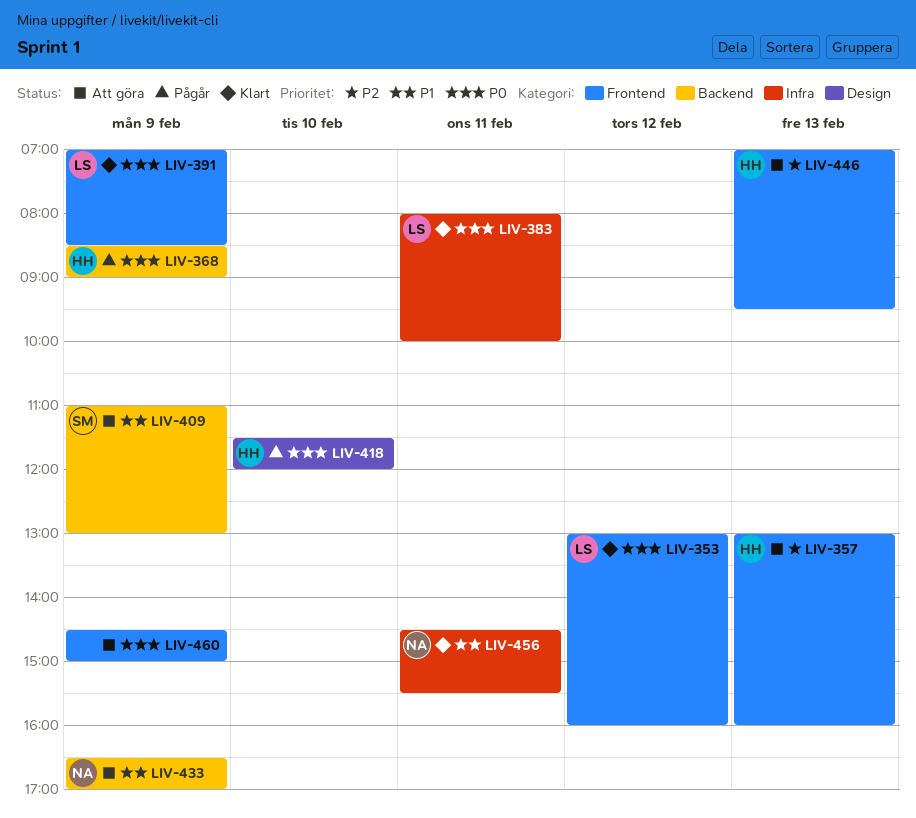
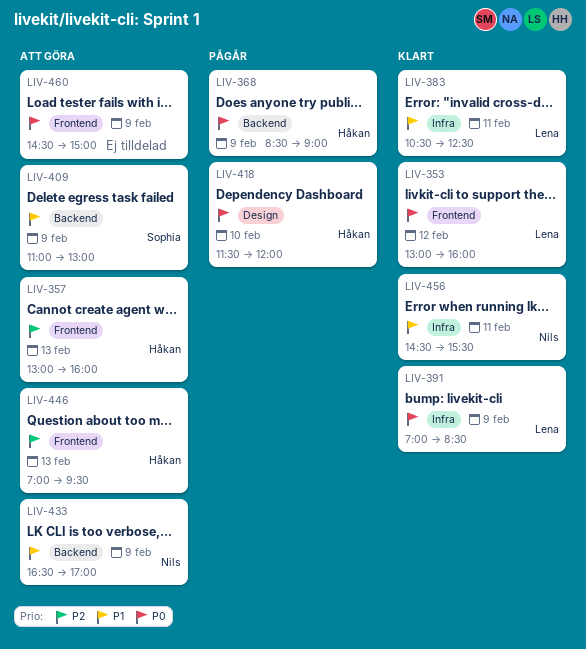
LIV-383, priority: P0 -> P1
LIV-383, begins: 08:00 -> 10:30
LIV-383, ends: 10:00 -> 12:30
LIV-391, label: Frontend -> Infra

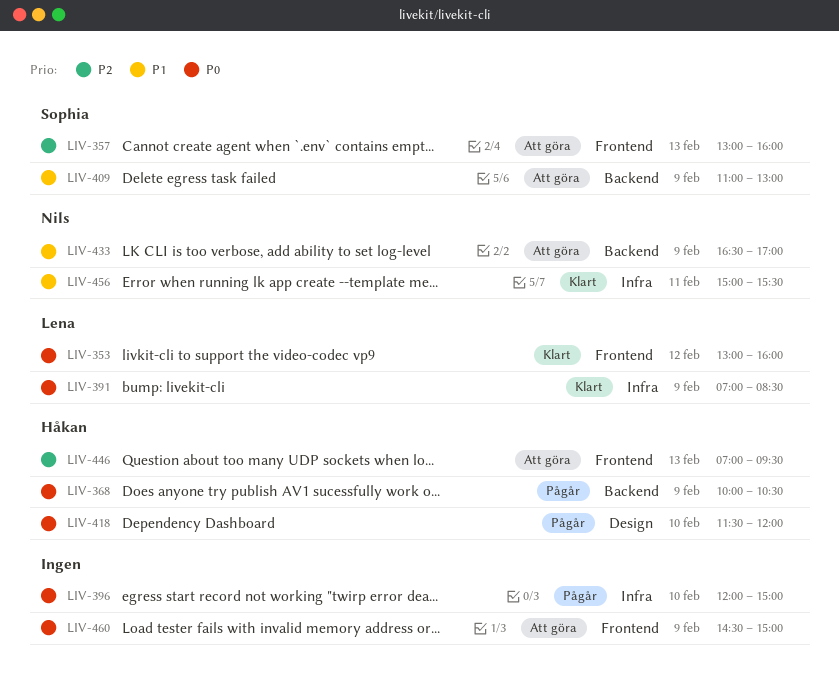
LIV-357, owner: Håkan -> Sophia
LIV-368, begins: 08:30 -> 10:00
LIV-368, ends: 09:00 -> 10:30
LIV-383: present -> none
LIV-396: none -> present
LIV-456, begins: 14:30 -> 15:00

